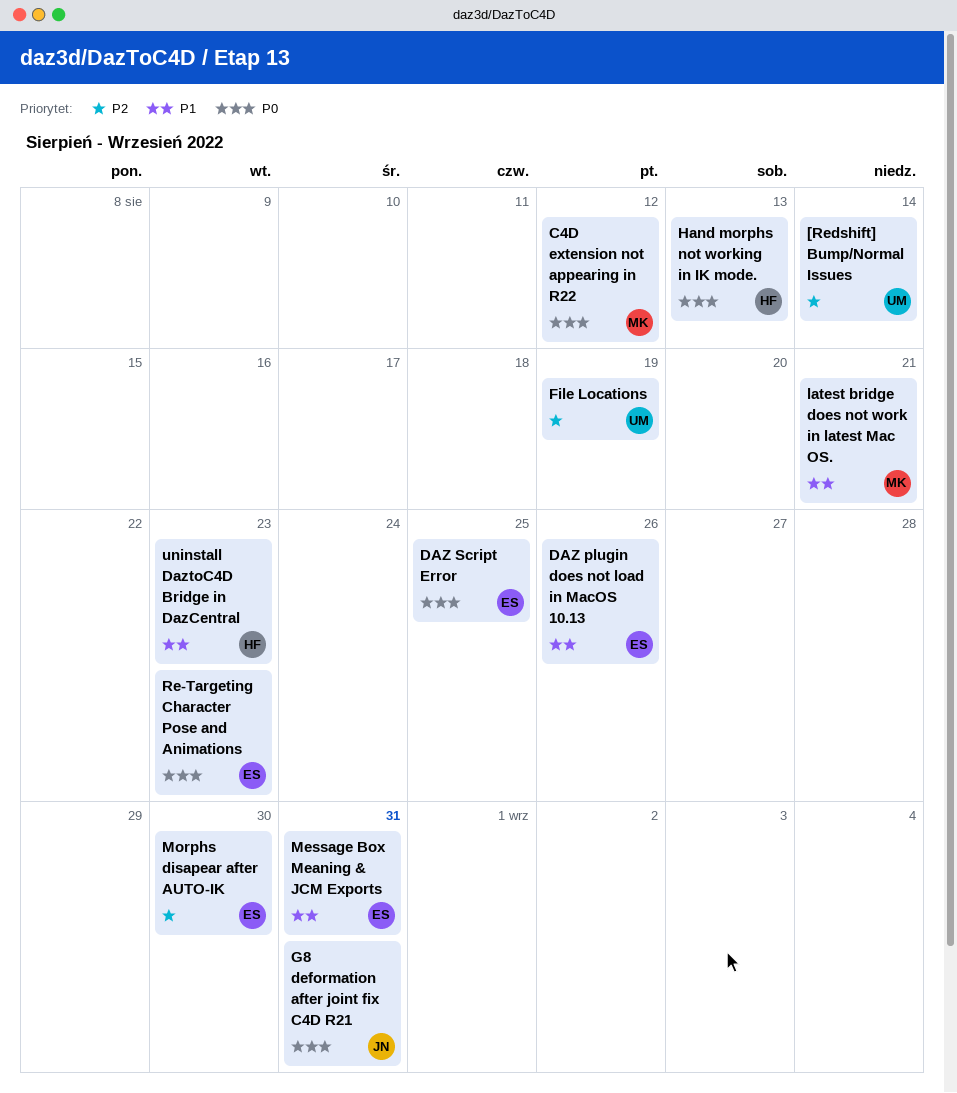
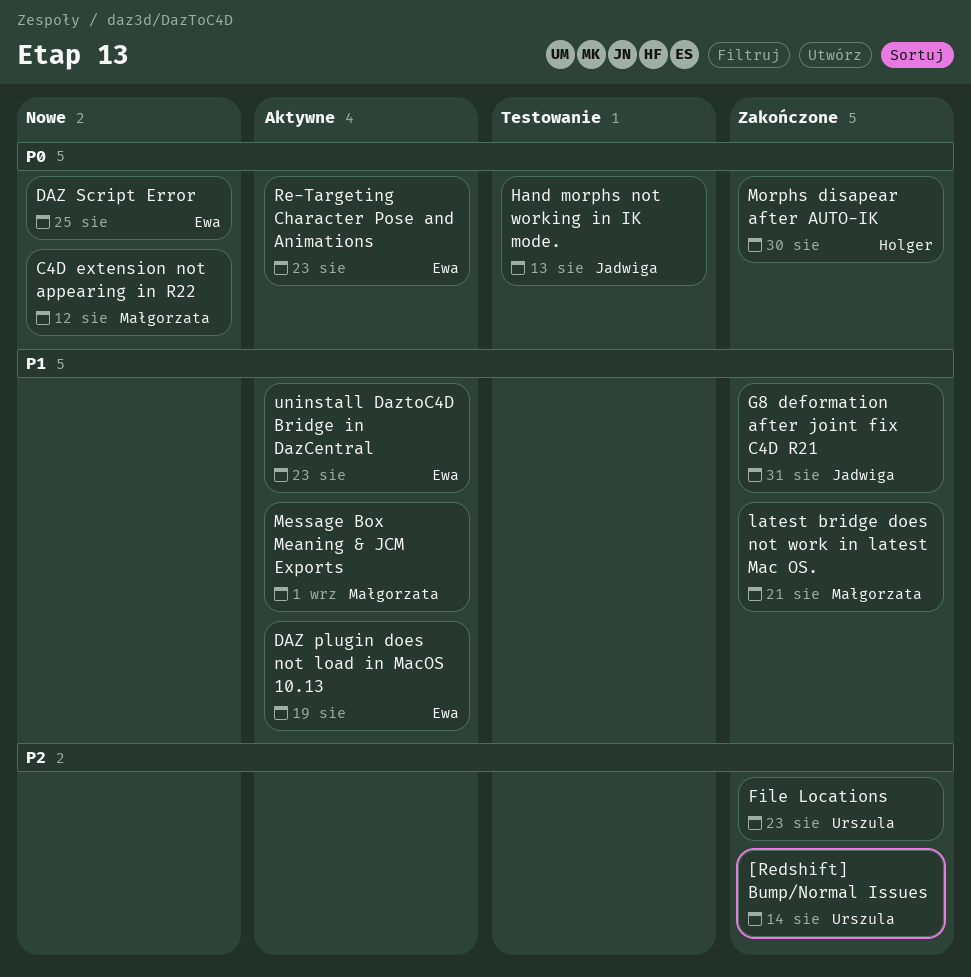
DAZ plugin does not load in MacOS 10.13, due: Aug 26 -> Aug 19
File Locations, due: Aug 19 -> Aug 23
G8 deformation after joint fix C4D R21, priority: P0 -> P1
Hand morphs not working in IK mode., owner: Holger -> Jadwiga
Message Box Meaning & JCM Exports, owner: Ewa -> Małgorzata
Message Box Meaning & JCM Exports, due: Aug 31 -> Sep 1
Morphs disapear after AUTO-IK, owner: Ewa -> Holger
Morphs disapear after AUTO-IK, priority: P2 -> P0
uninstall DaztoC4D Bridge in DazCentral, owner: Holger -> Ewa

